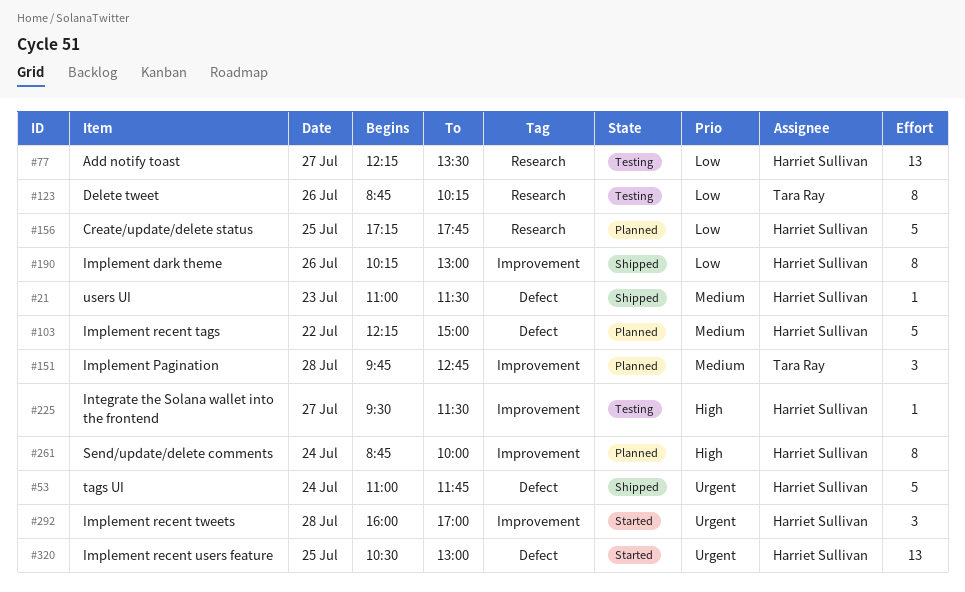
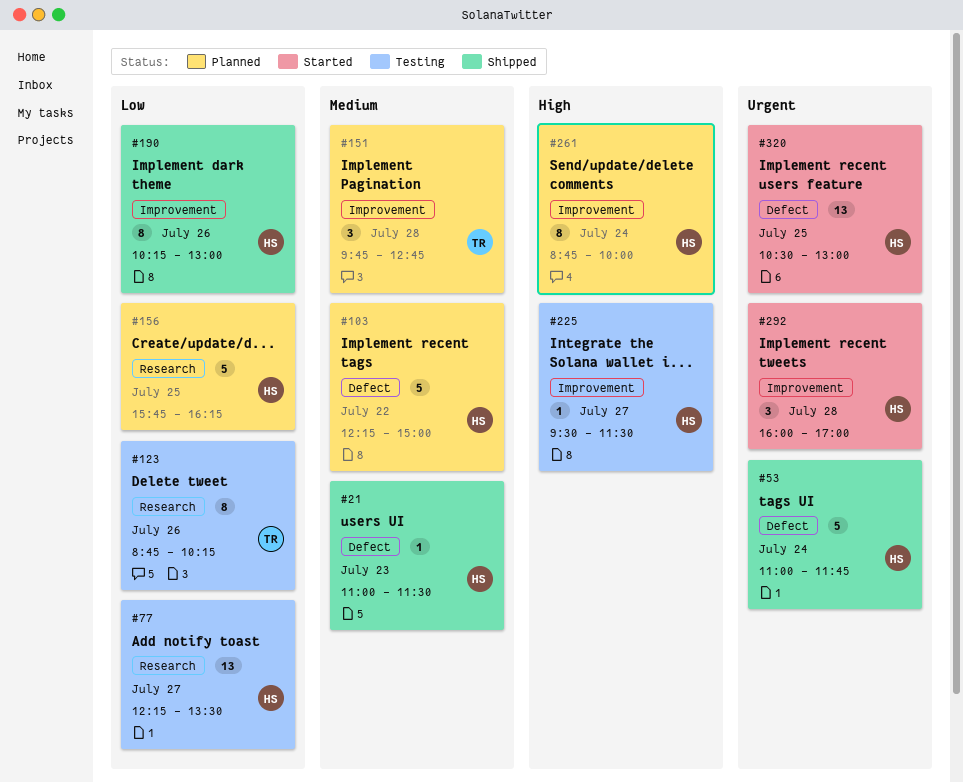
#156, begins: 17:15 -> 15:45
#156, ends: 17:45 -> 16:15

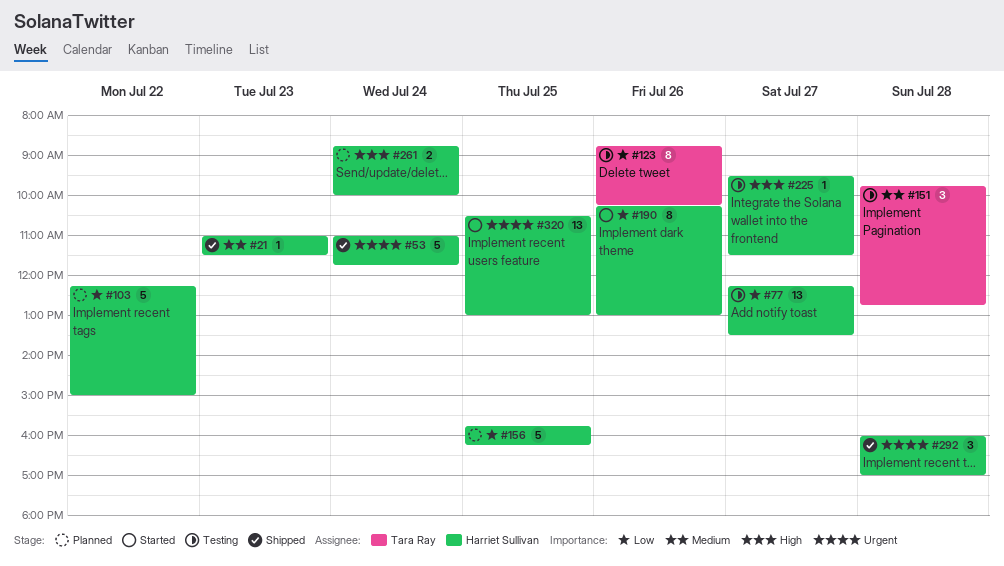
#103, priority: Medium -> Low
#151, status: Planned -> Testing
#190, status: Shipped -> Started
#261, estimate: 8 -> 2
#292, status: Started -> Shipped

